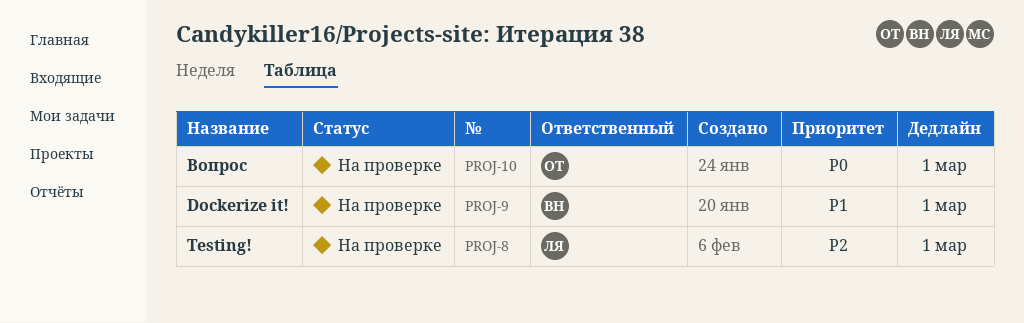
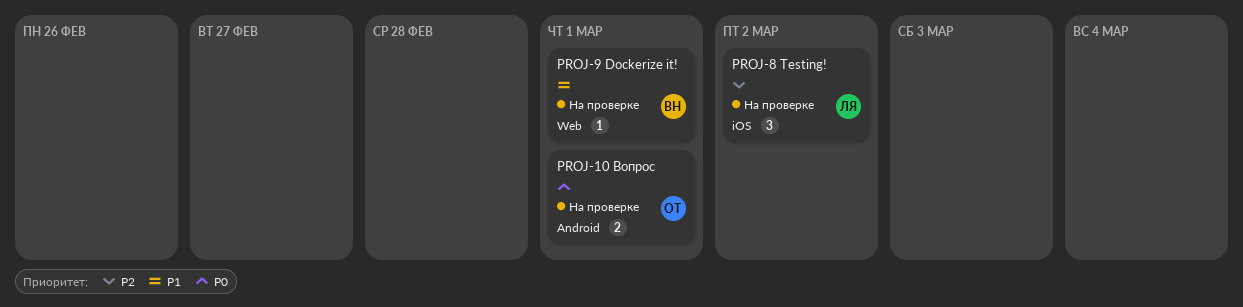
PROJ-8, due: Mar 1 -> Mar 2

